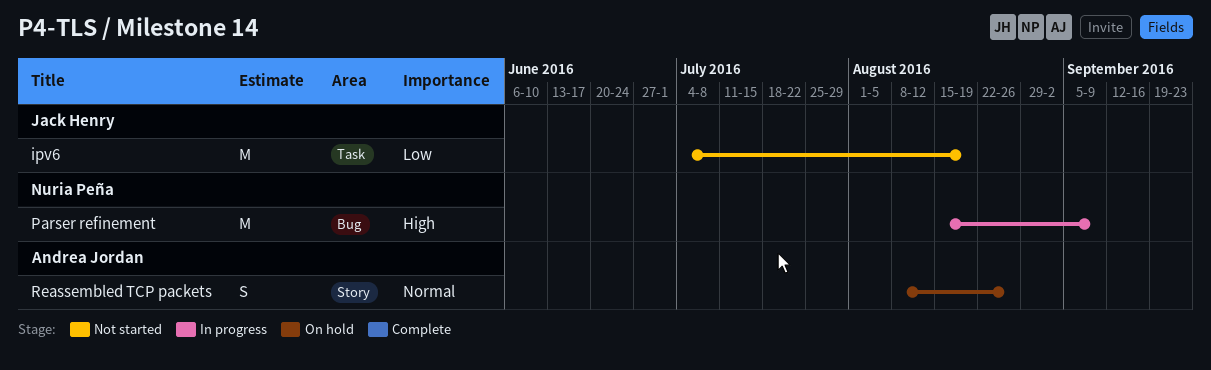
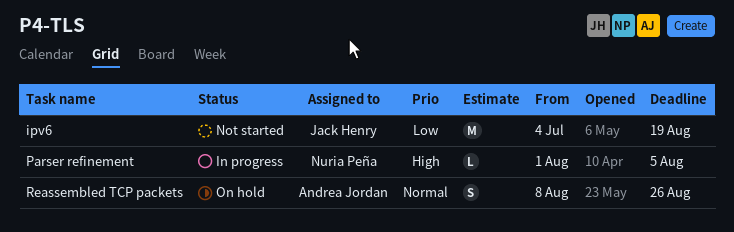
Parser refinement, estimate: M -> L
Parser refinement, start: Aug 15 -> Aug 1
Parser refinement, due: Sep 9 -> Aug 5

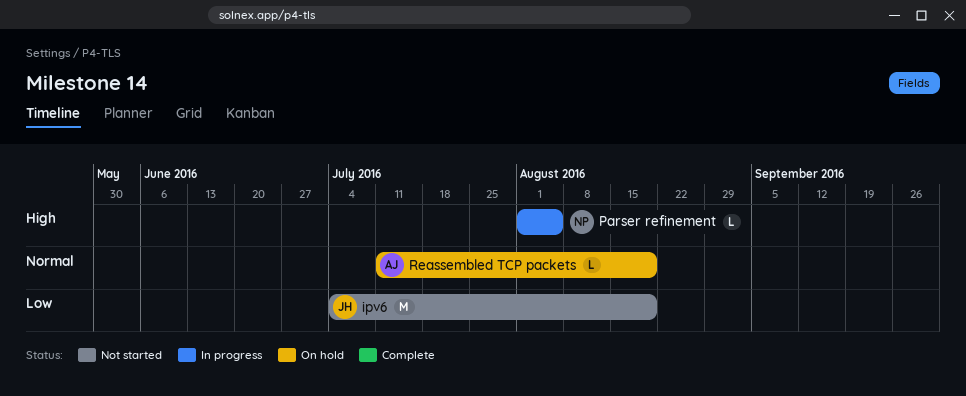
Reassembled TCP packets, estimate: S -> L
Reassembled TCP packets, start: Aug 8 -> Jul 11
Reassembled TCP packets, due: Aug 26 -> Aug 19

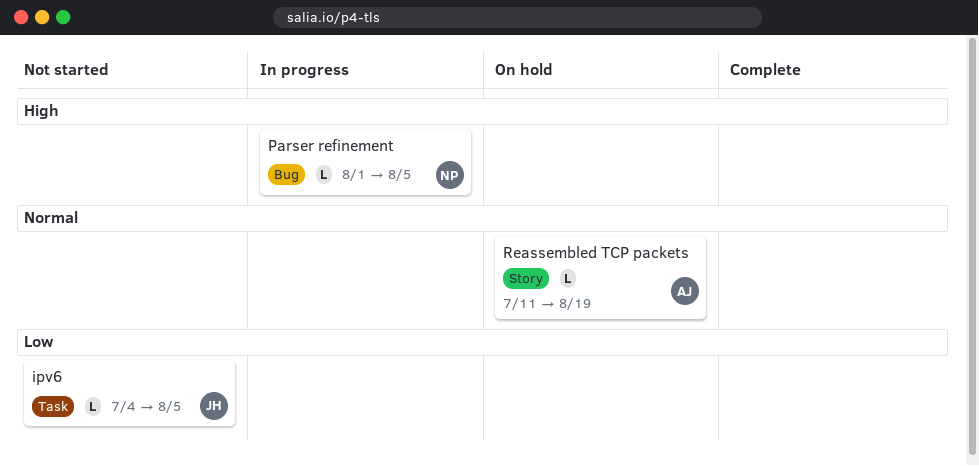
ipv6, estimate: M -> L
ipv6, due: Aug 19 -> Aug 5

